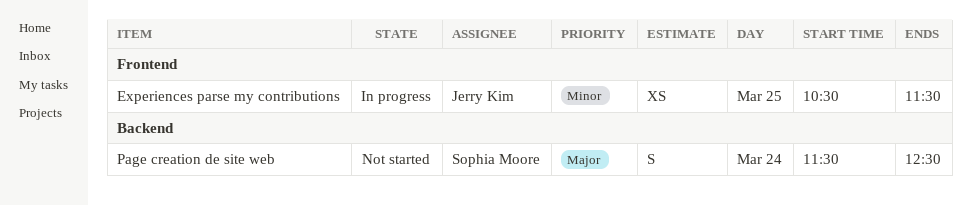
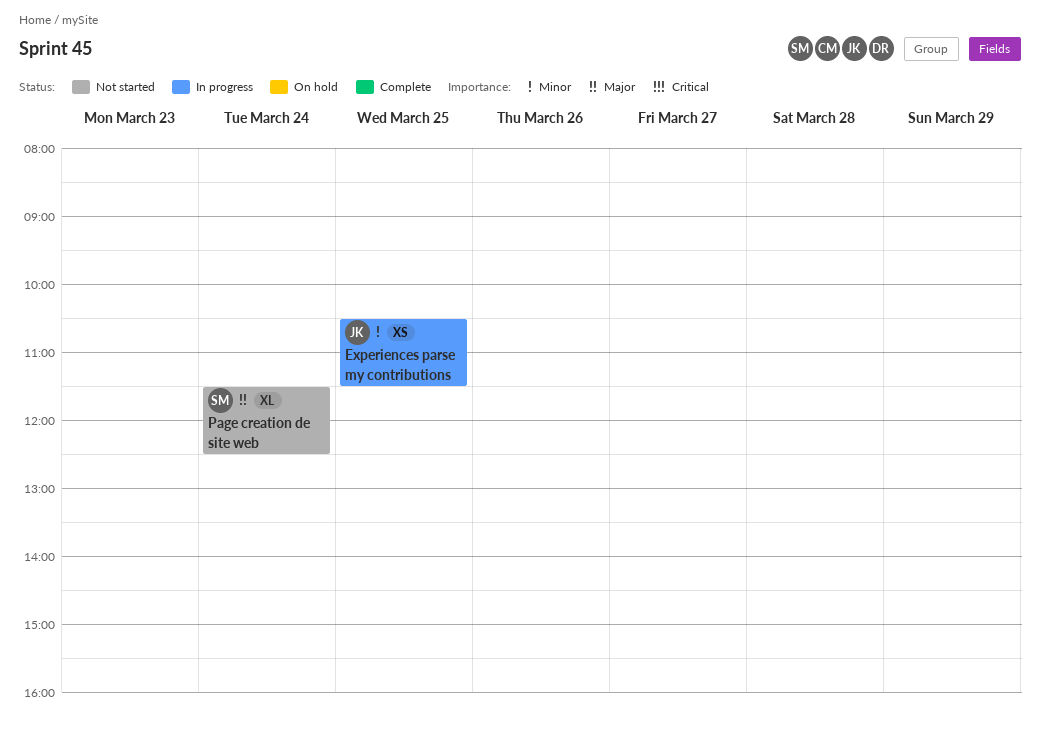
Page creation de site web, estimate: S -> XL

